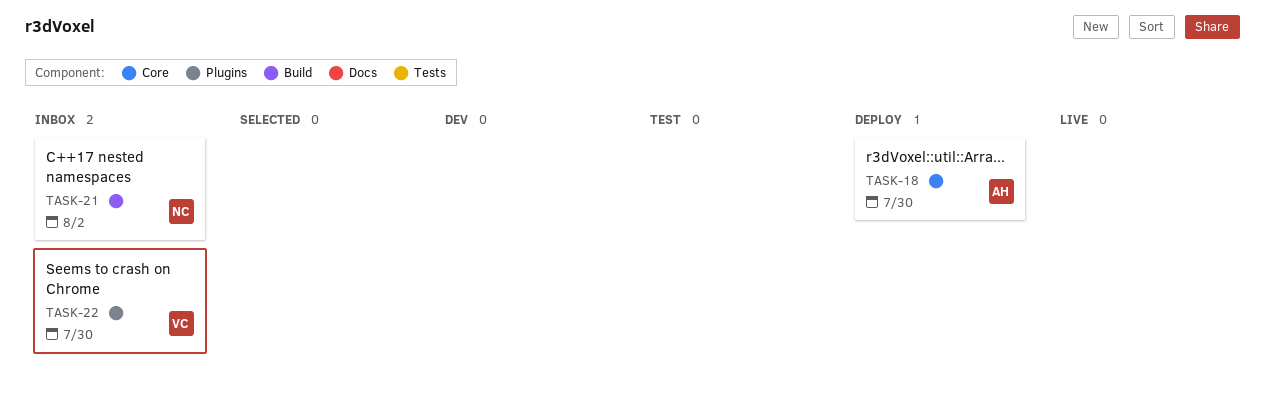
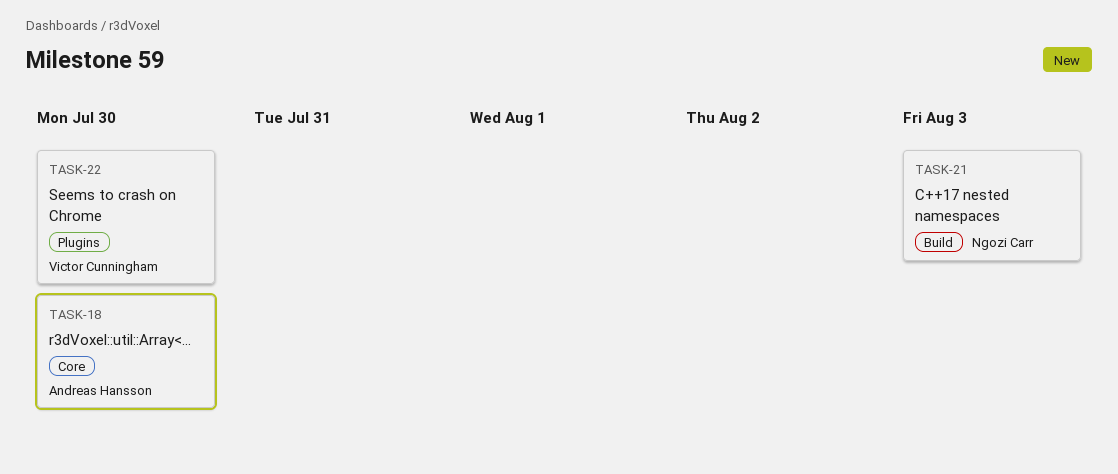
TASK-21, due: Aug 2 -> Aug 3

